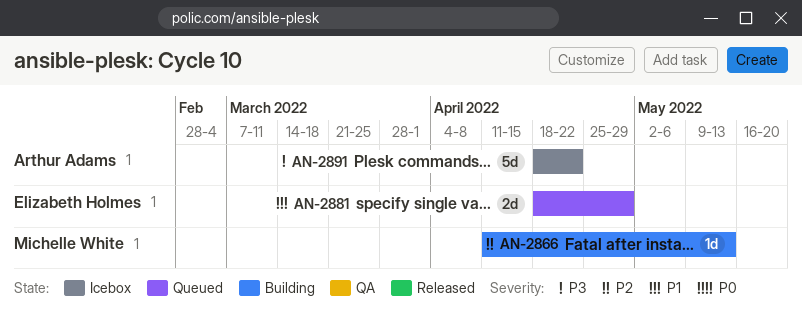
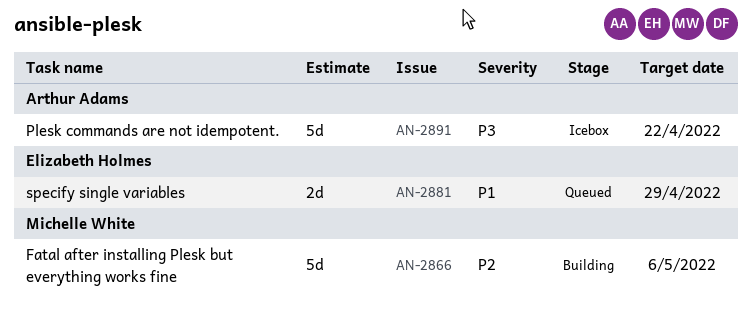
AN-2866, estimate: 1d -> 5d
AN-2866, due: May 13 -> May 6

